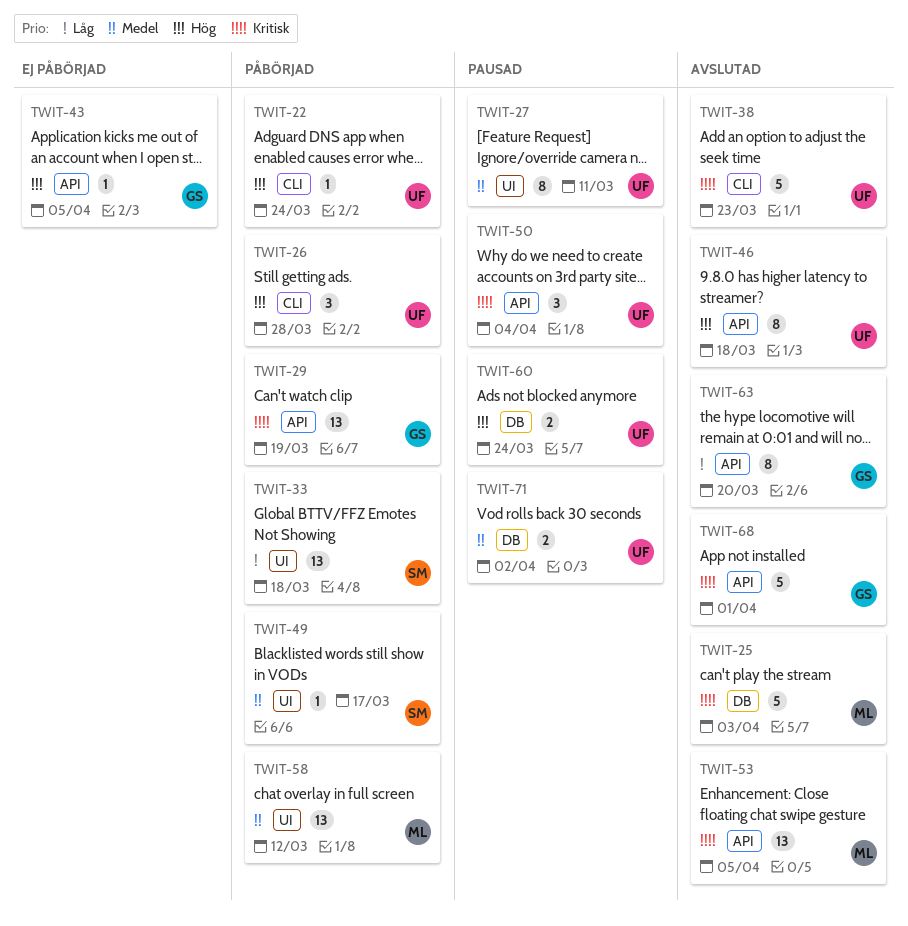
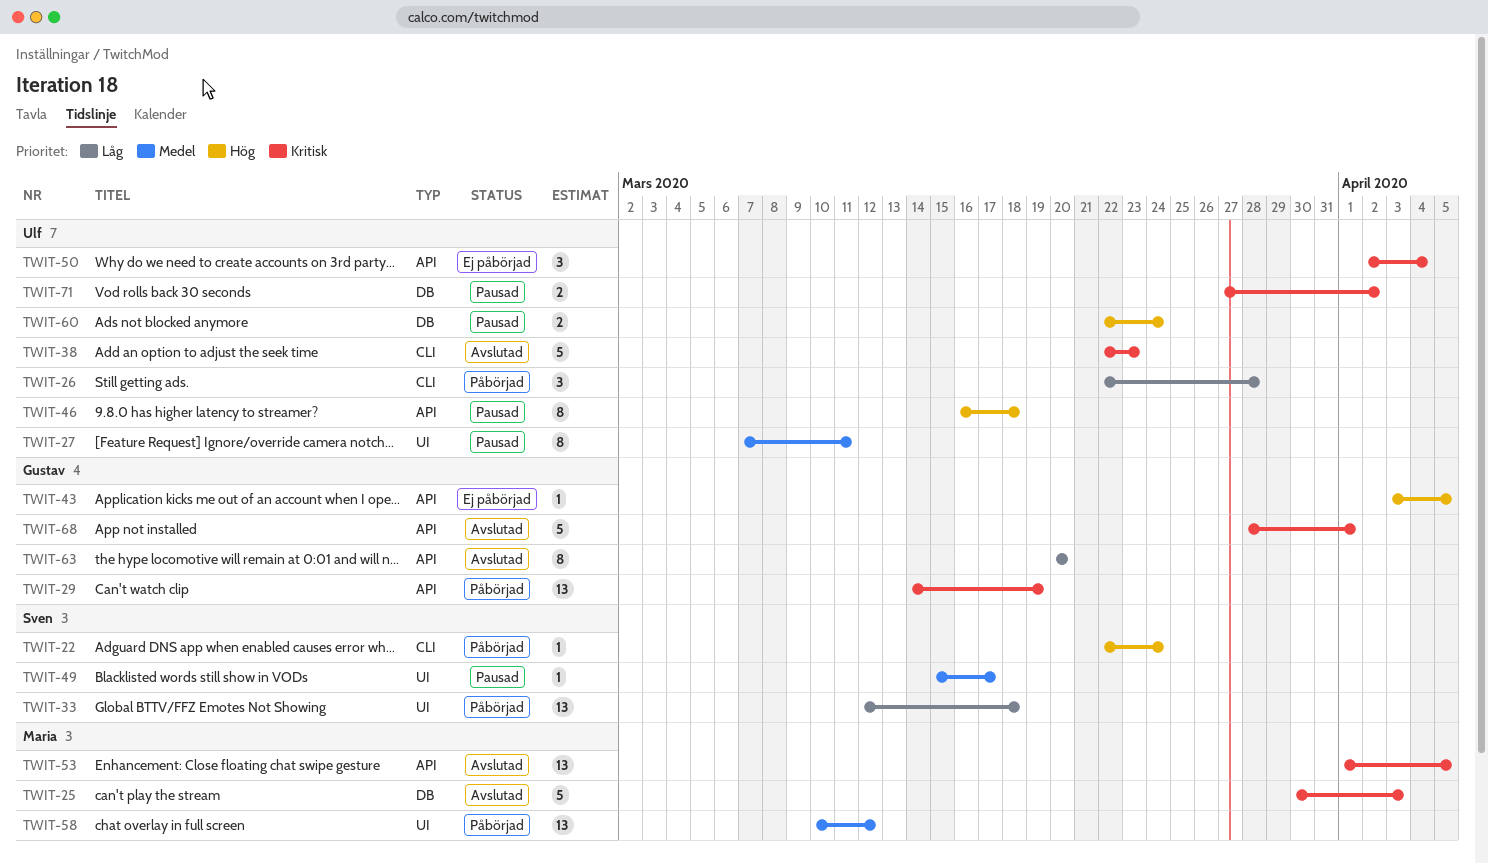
TWIT-22, owner: Ulf -> Sven
TWIT-26, priority: Hög -> Låg
TWIT-46, status: Avslutad -> Pausad
TWIT-49, status: Påbörjad -> Pausad
TWIT-50, status: Pausad -> Ej påbörjad
TWIT-71, priority: Medel -> Kritisk

